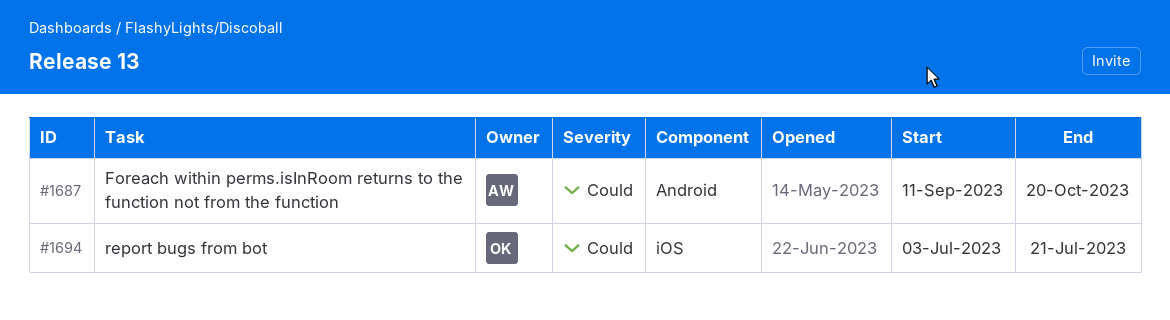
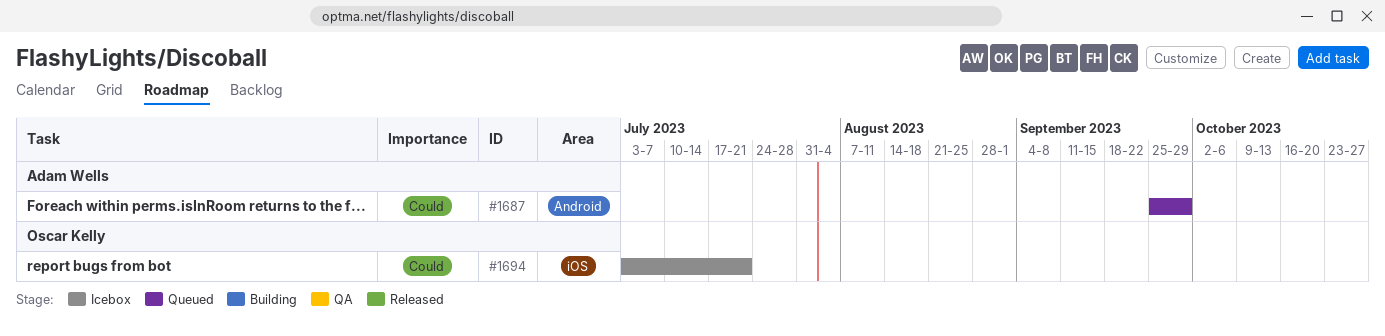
#1687, start: Sep 11 -> Sep 25
#1687, due: Oct 20 -> Sep 29

